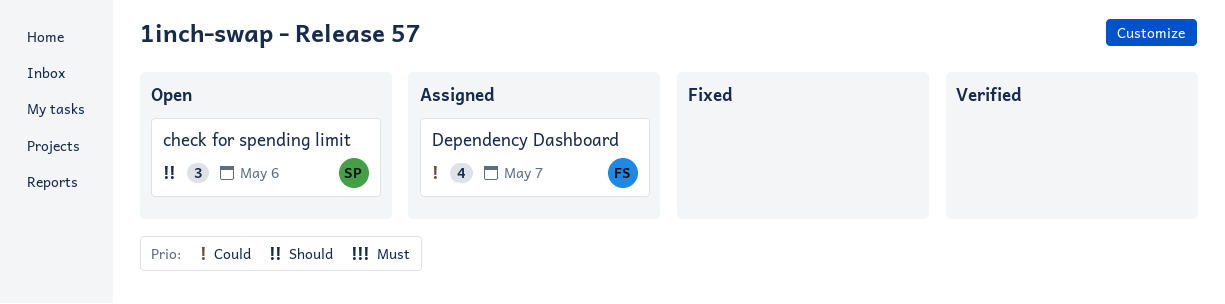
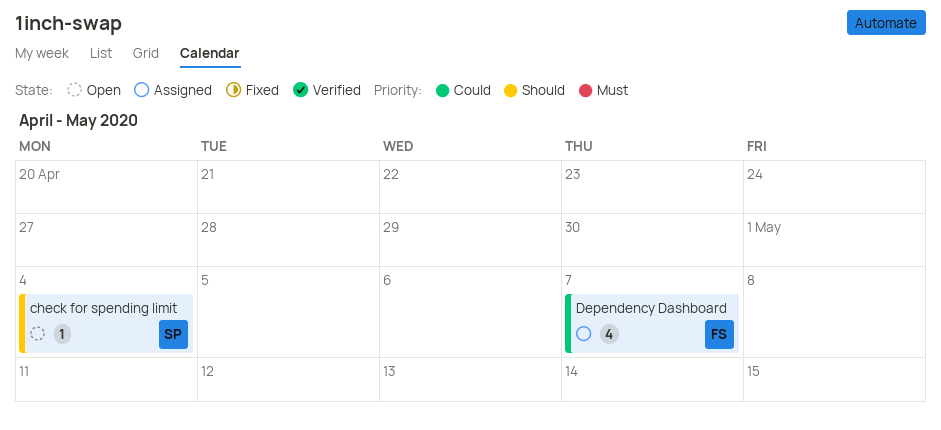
check for spending limit, estimate: 3 -> 1
check for spending limit, due: May 6 -> May 4

